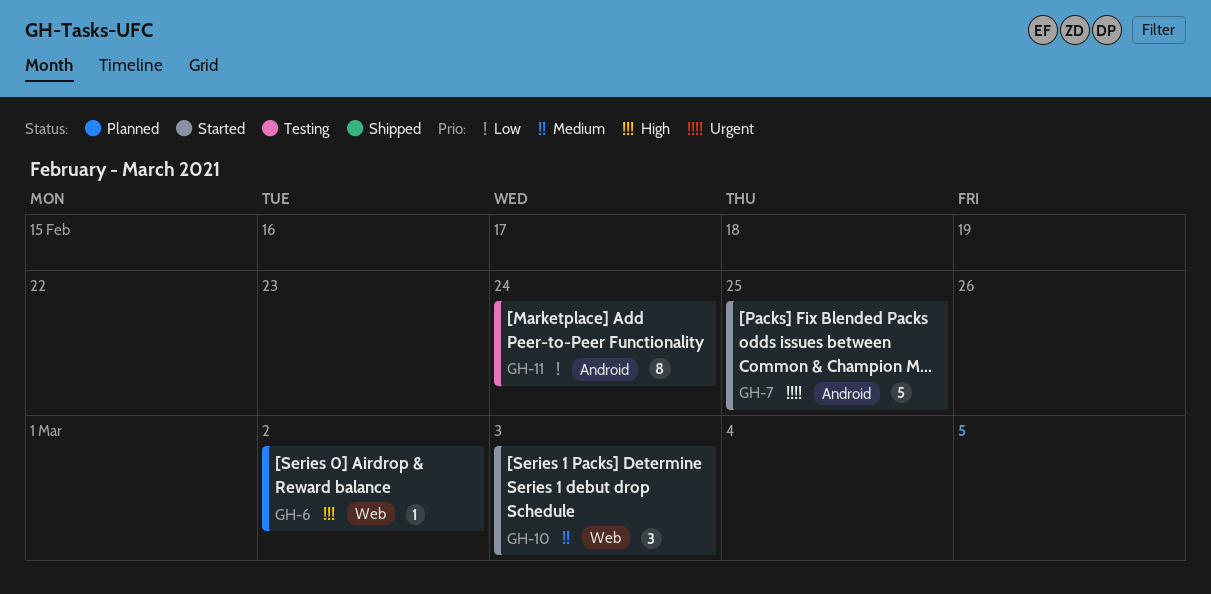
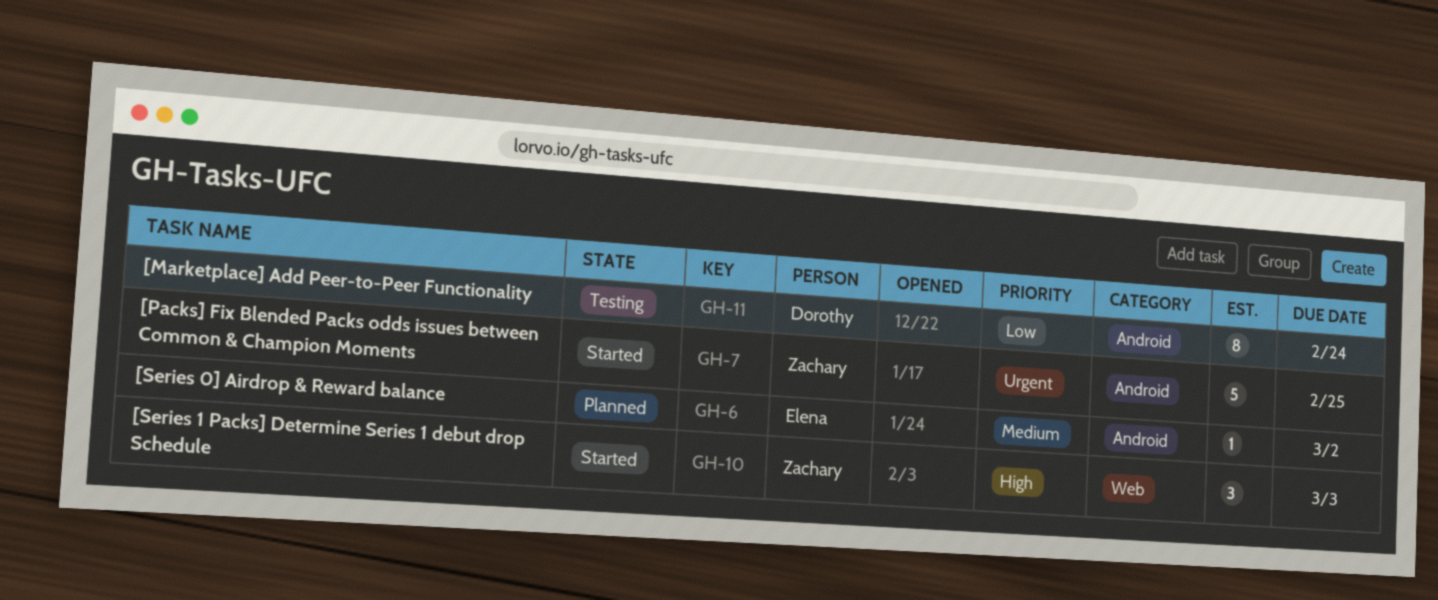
GH-6, priority: High -> Medium
GH-6, label: Web -> Android
GH-10, priority: Medium -> High

